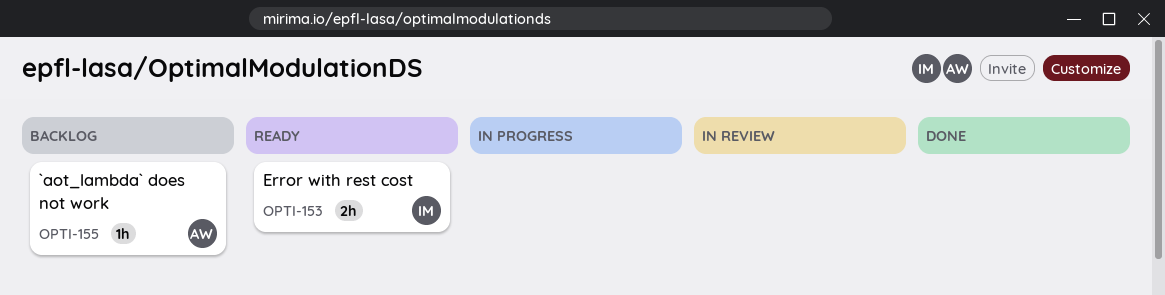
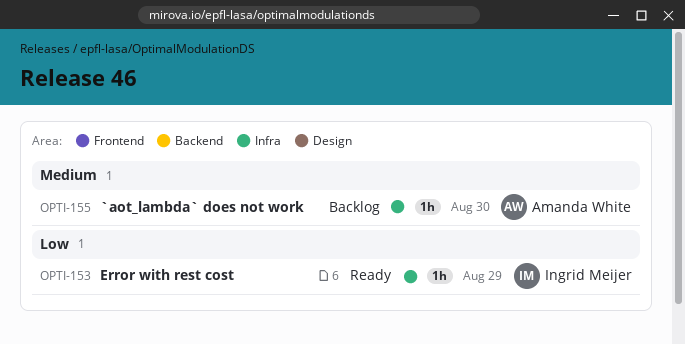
OPTI-153, estimate: 2h -> 1h

